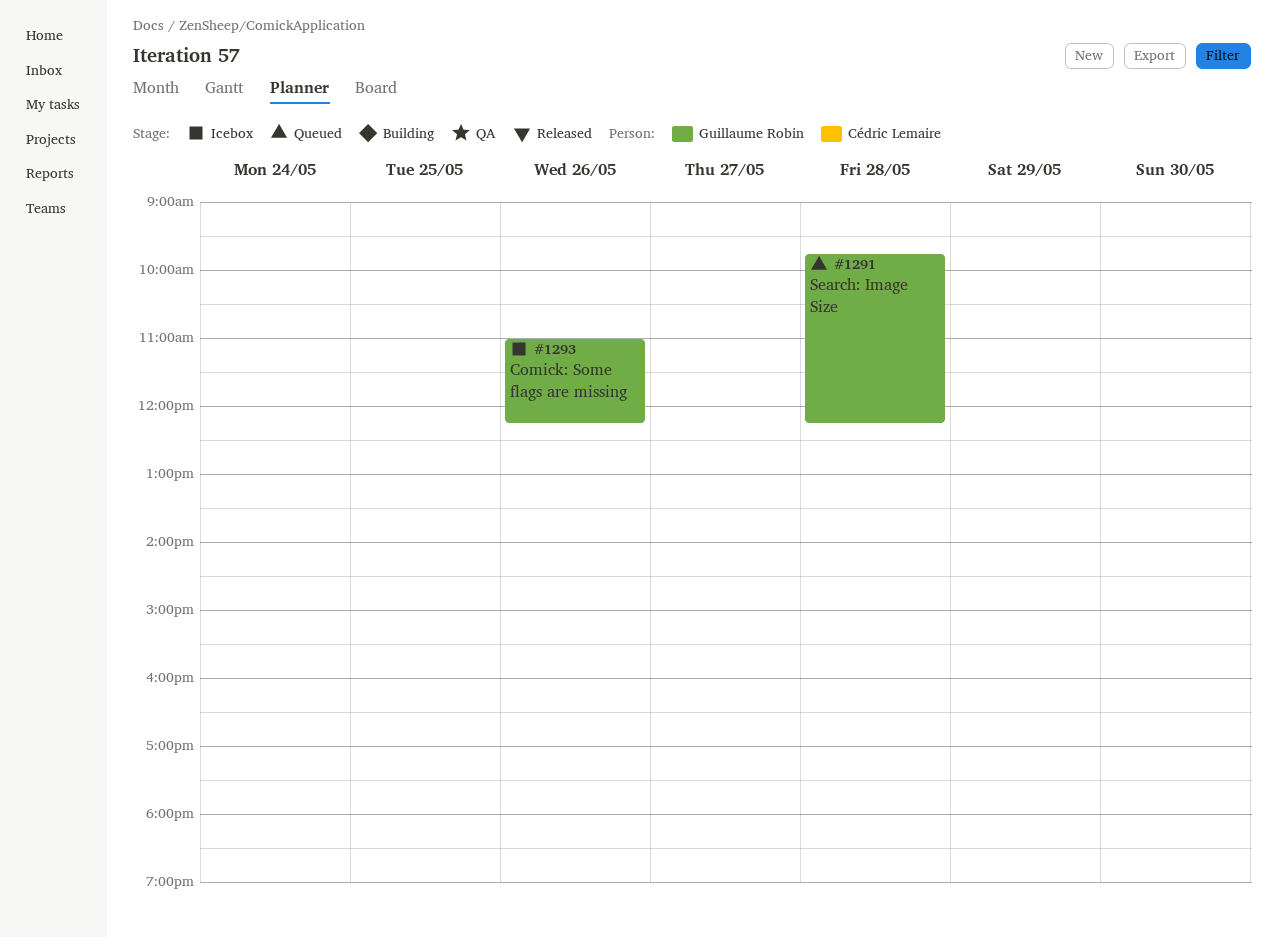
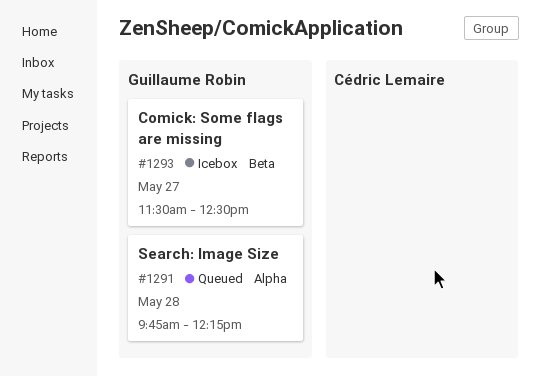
#1293, day: May 26 -> May 27
#1293, begins: 11:00 -> 11:30
#1293, ends: 12:15 -> 12:30

